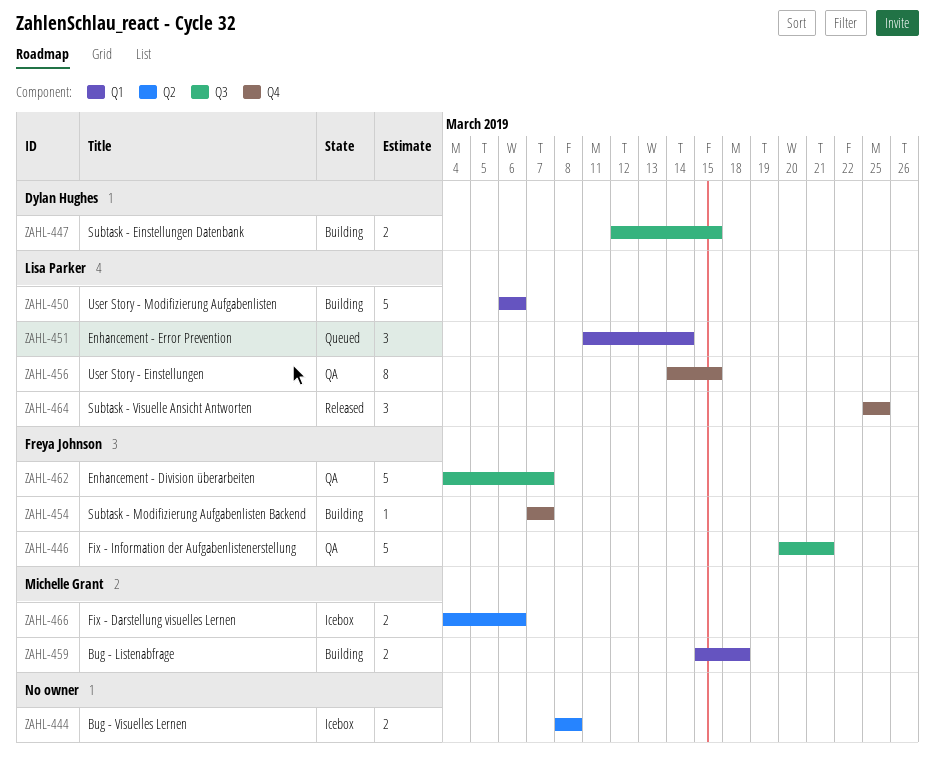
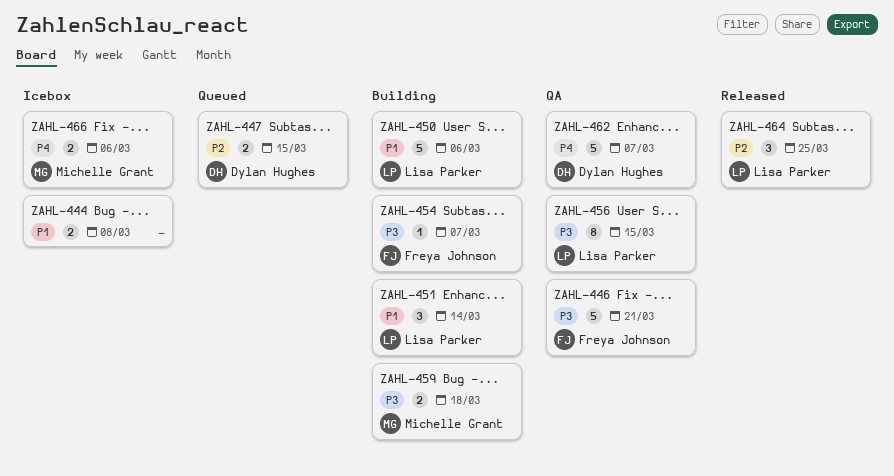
ZAHL-447, status: Building -> Queued
ZAHL-451, status: Queued -> Building
ZAHL-462, owner: Freya Johnson -> Dylan Hughes

